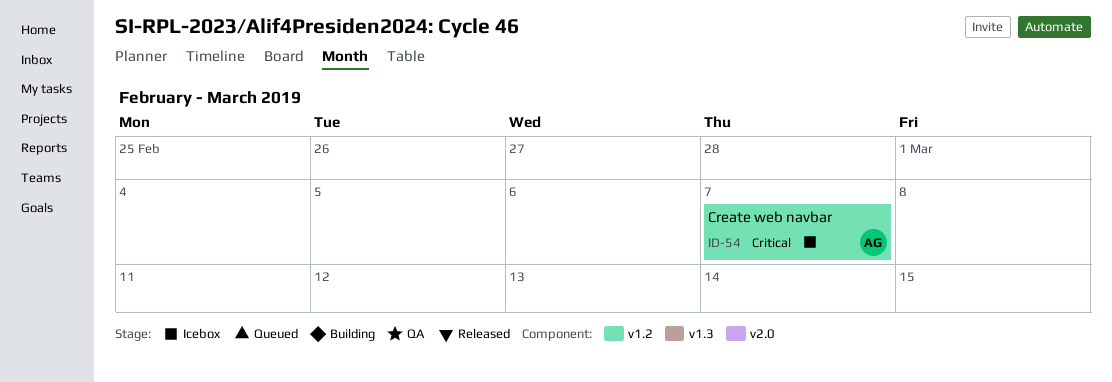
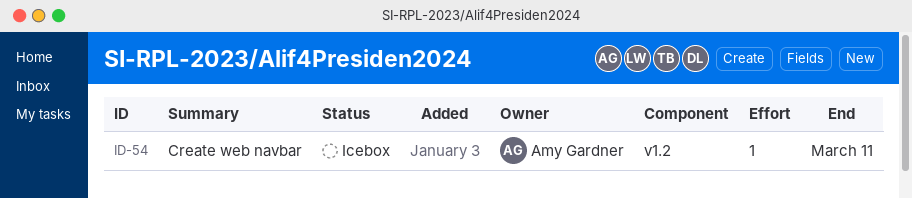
ID-54, due: Mar 7 -> Mar 11

